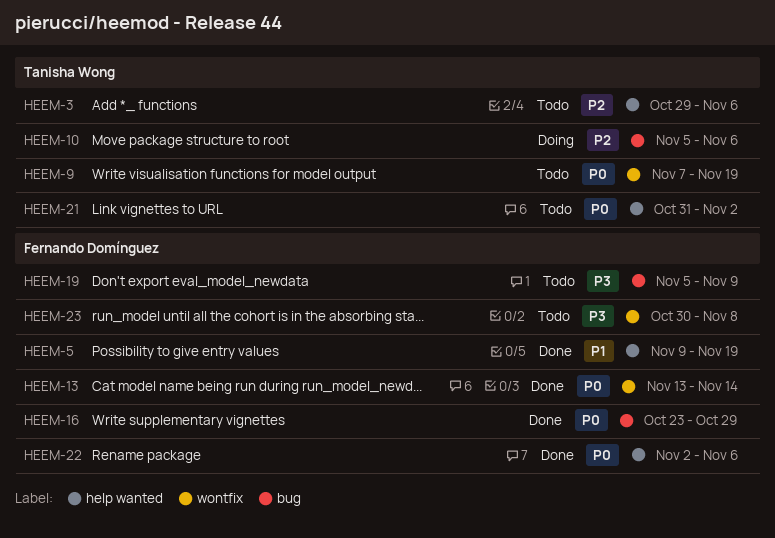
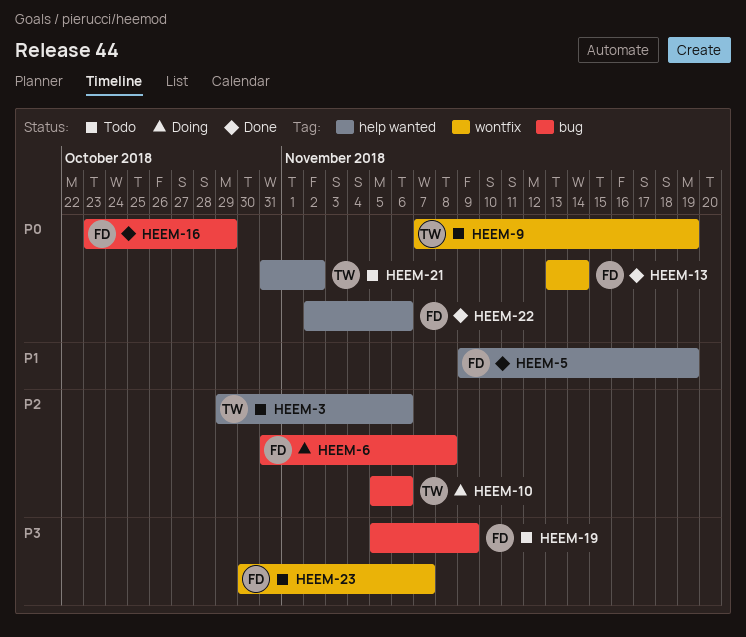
HEEM-6: none -> present
HEEM-23, due: Nov 8 -> Nov 7

